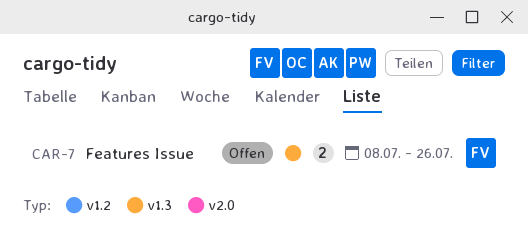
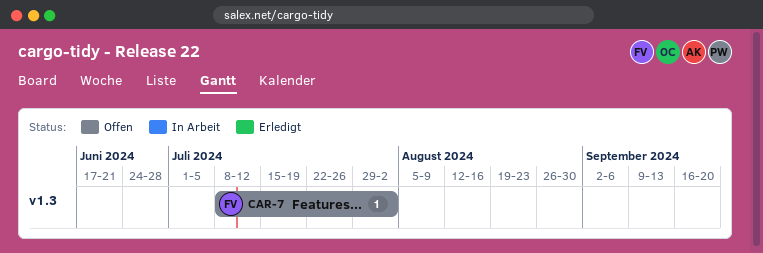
CAR-7, estimate: 2 -> 1
CAR-7, due: Jul 26 -> Aug 2

